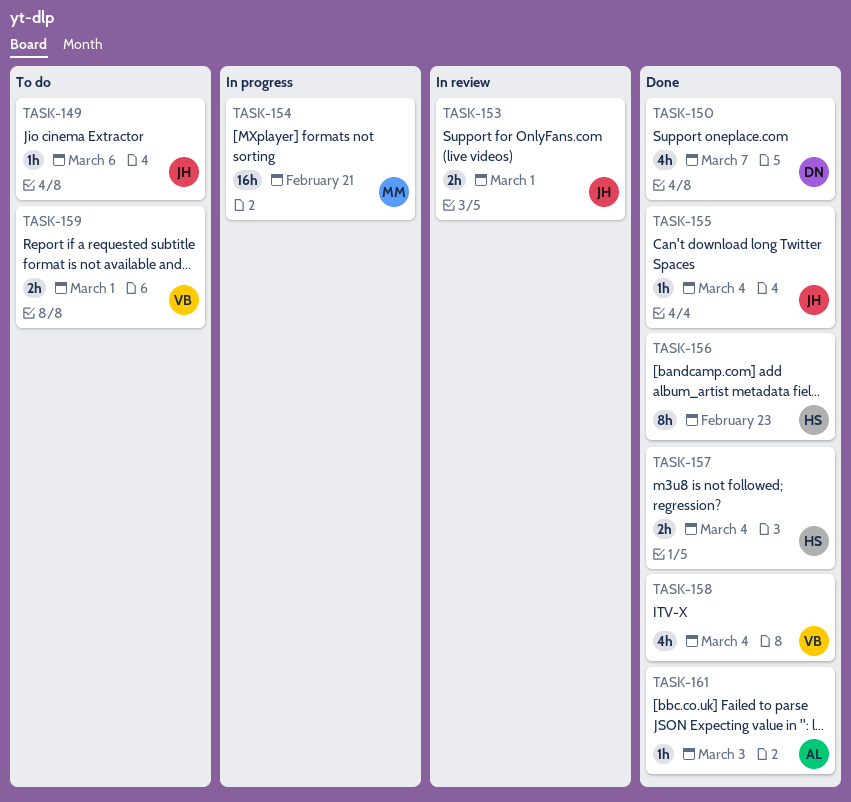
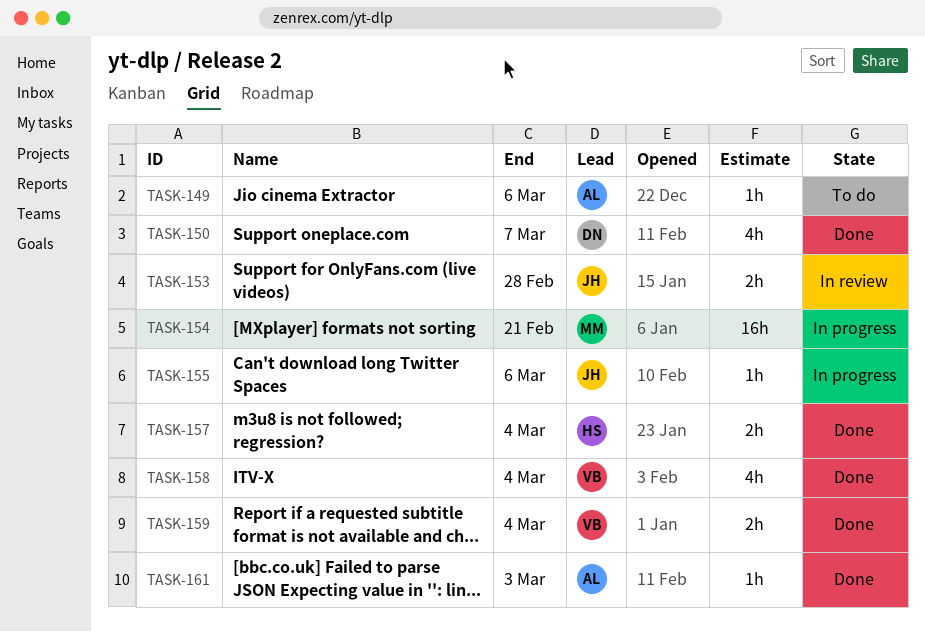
TASK-149, owner: JH -> AL
TASK-153, due: Mar 1 -> Feb 28
TASK-155, status: Done -> In progress
TASK-155, due: Mar 4 -> Mar 6
TASK-156: present -> none
TASK-159, status: To do -> Done
TASK-159, due: Mar 1 -> Mar 4

